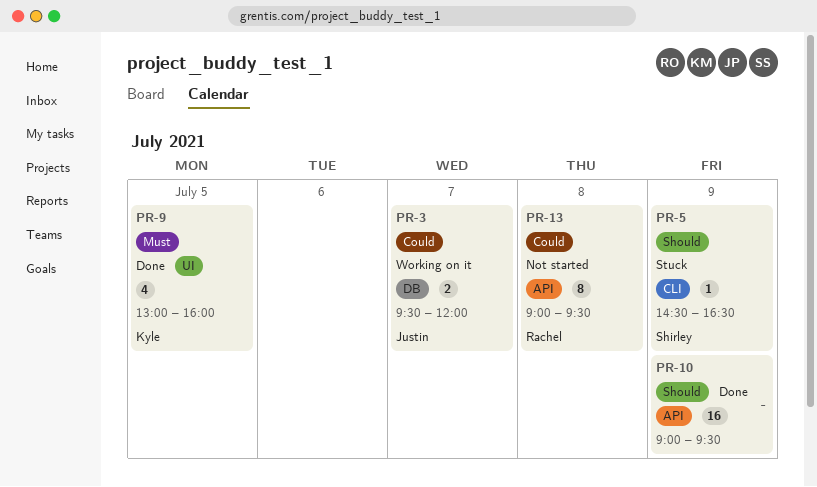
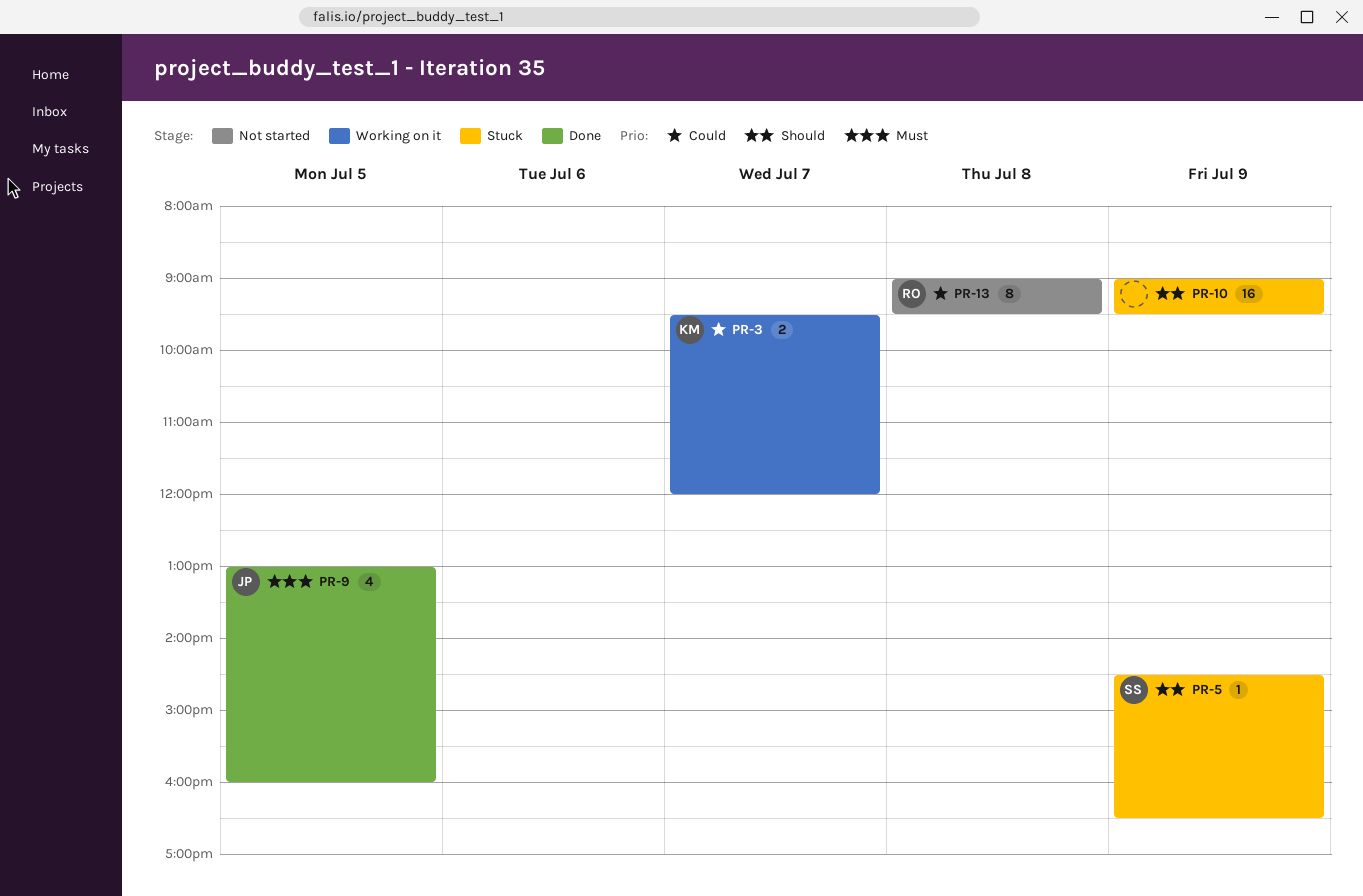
PR-3, owner: Justin -> Kyle
PR-9, owner: Kyle -> Justin
PR-10, status: Done -> Stuck

